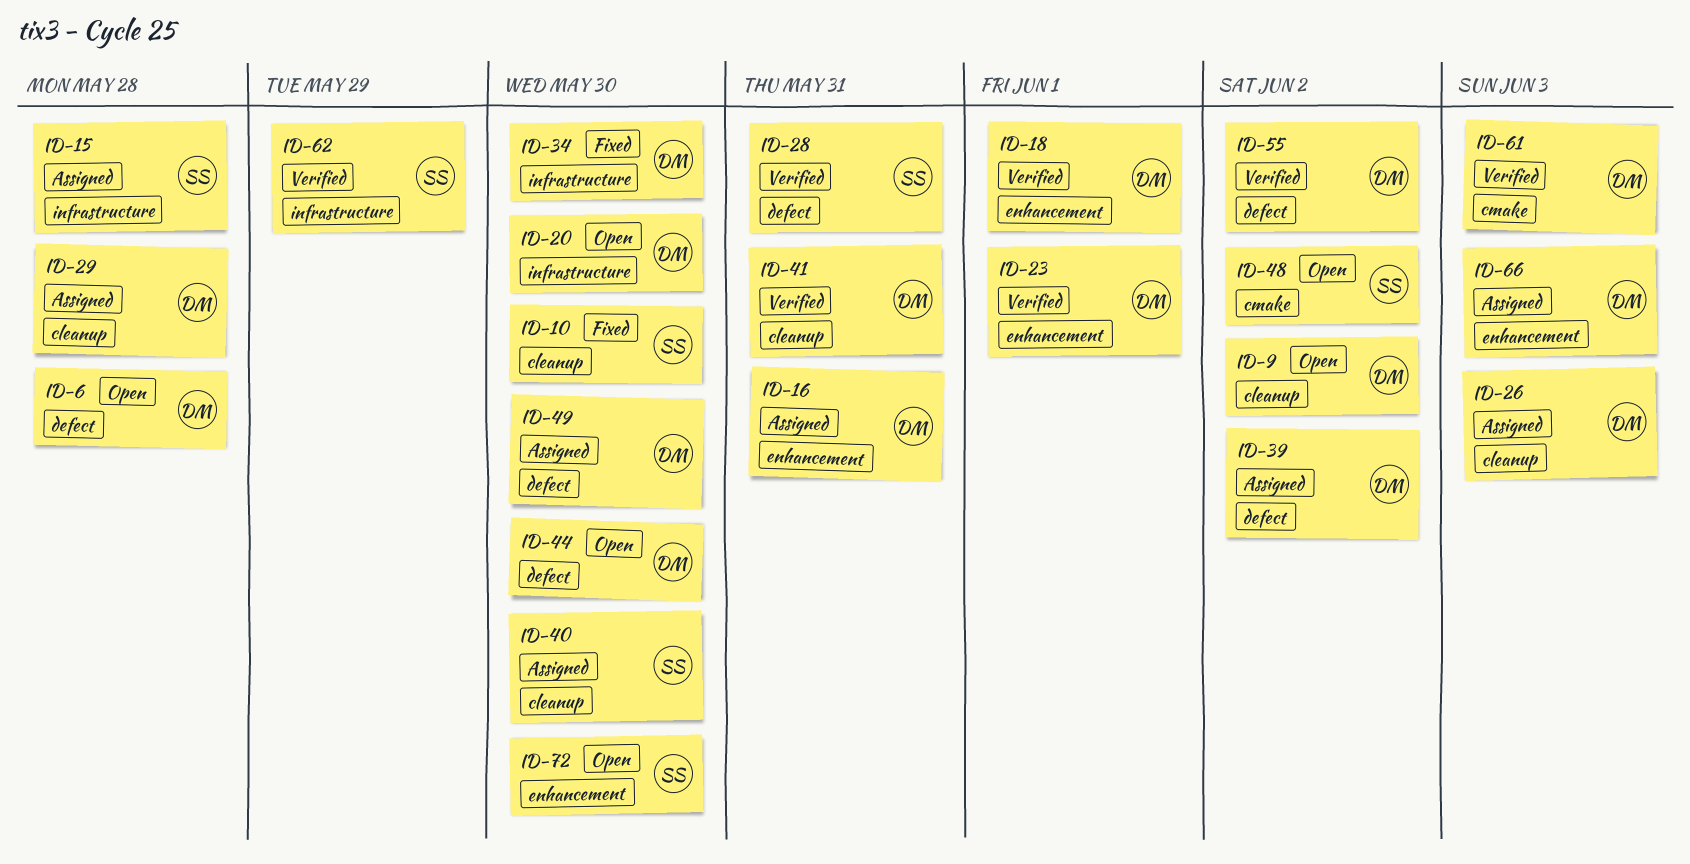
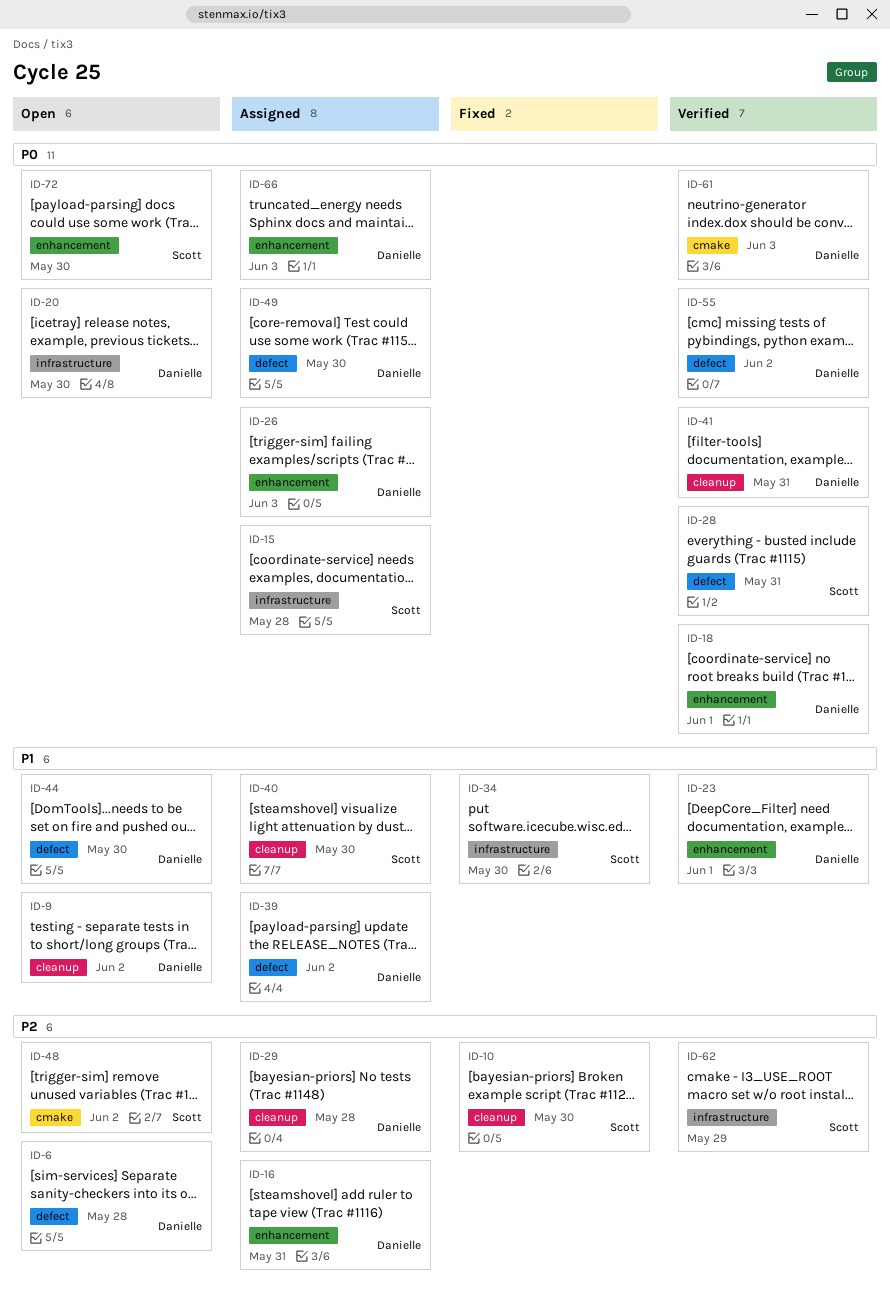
ID-26, label: cleanup -> enhancement
ID-34, owner: Danielle -> Scott

